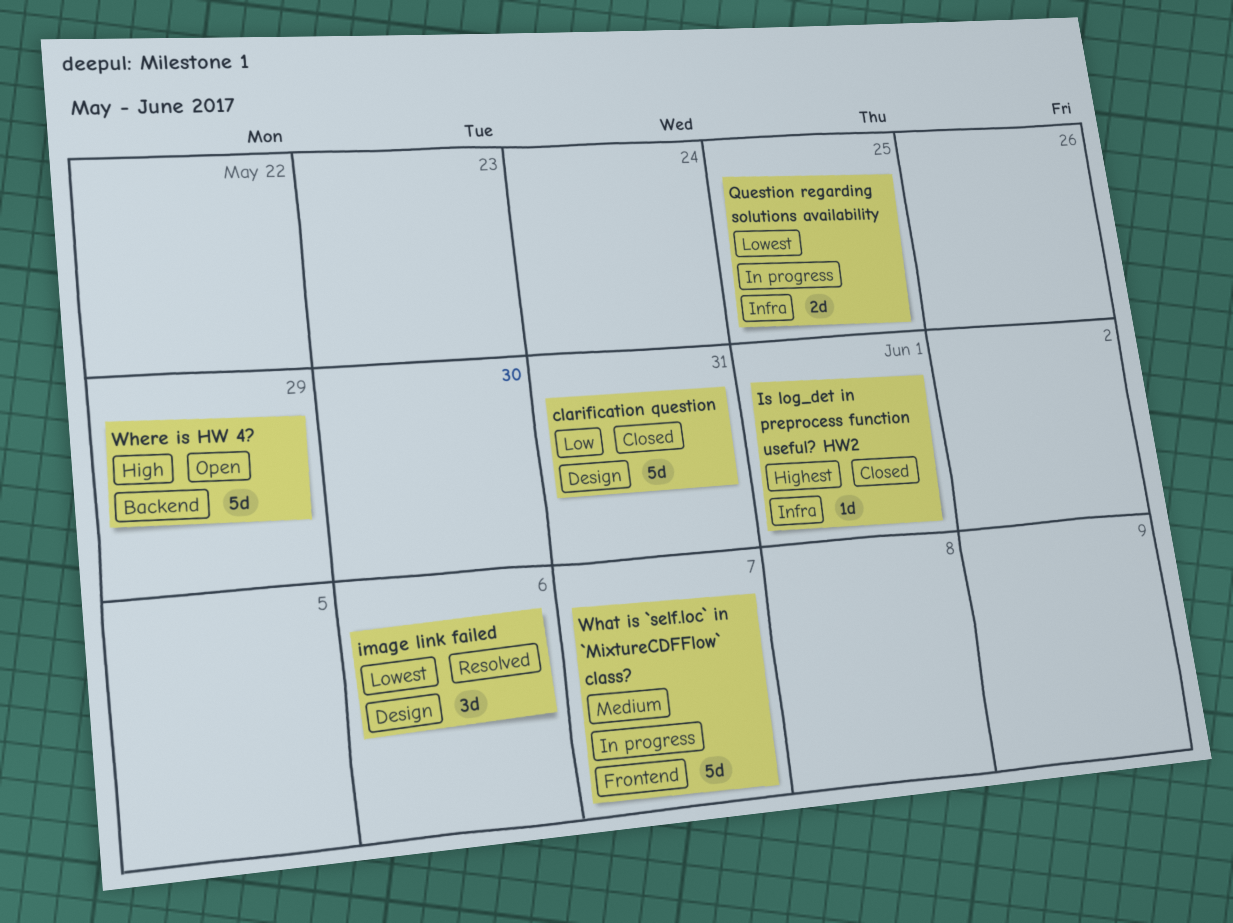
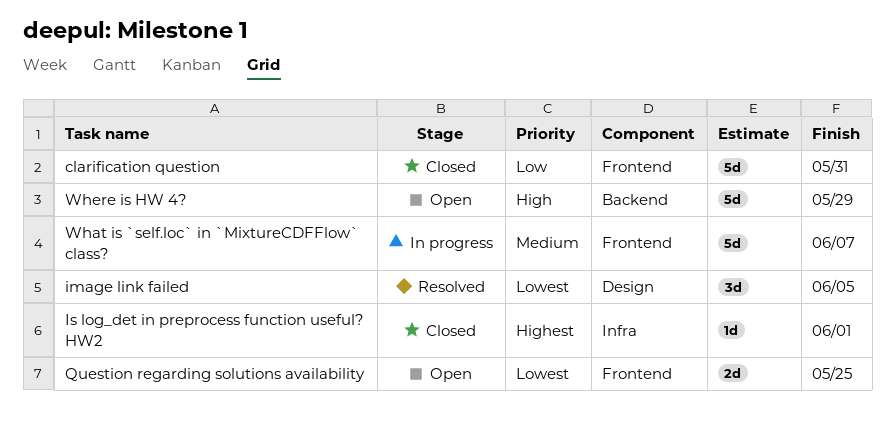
clarification question, label: Design -> Frontend
image link failed, due: Jun 6 -> Jun 5
Question regarding solutions availability, status: In progress -> Open
Question regarding solutions availability, label: Infra -> Frontend

